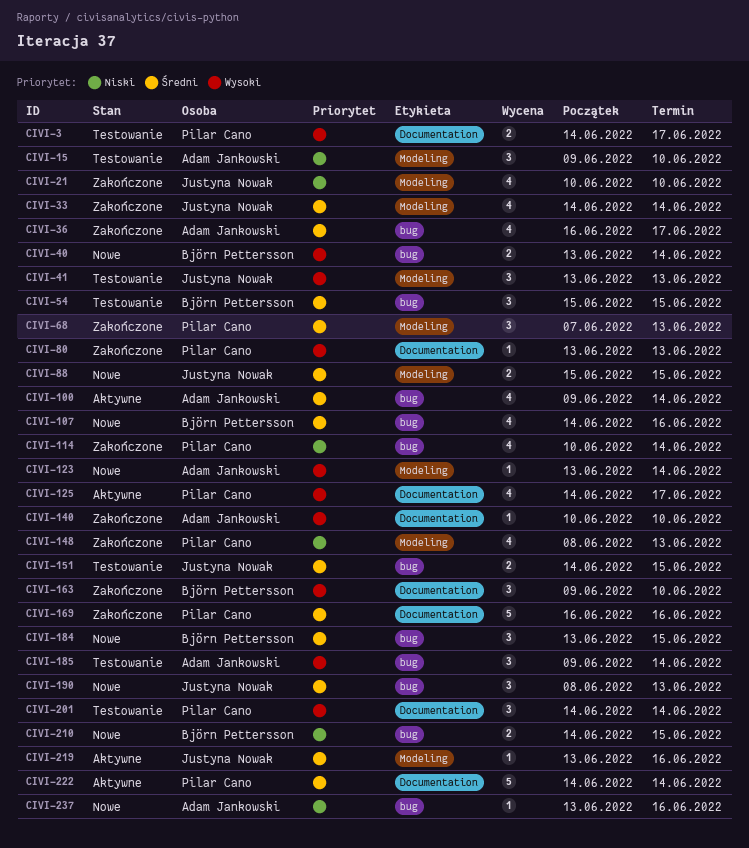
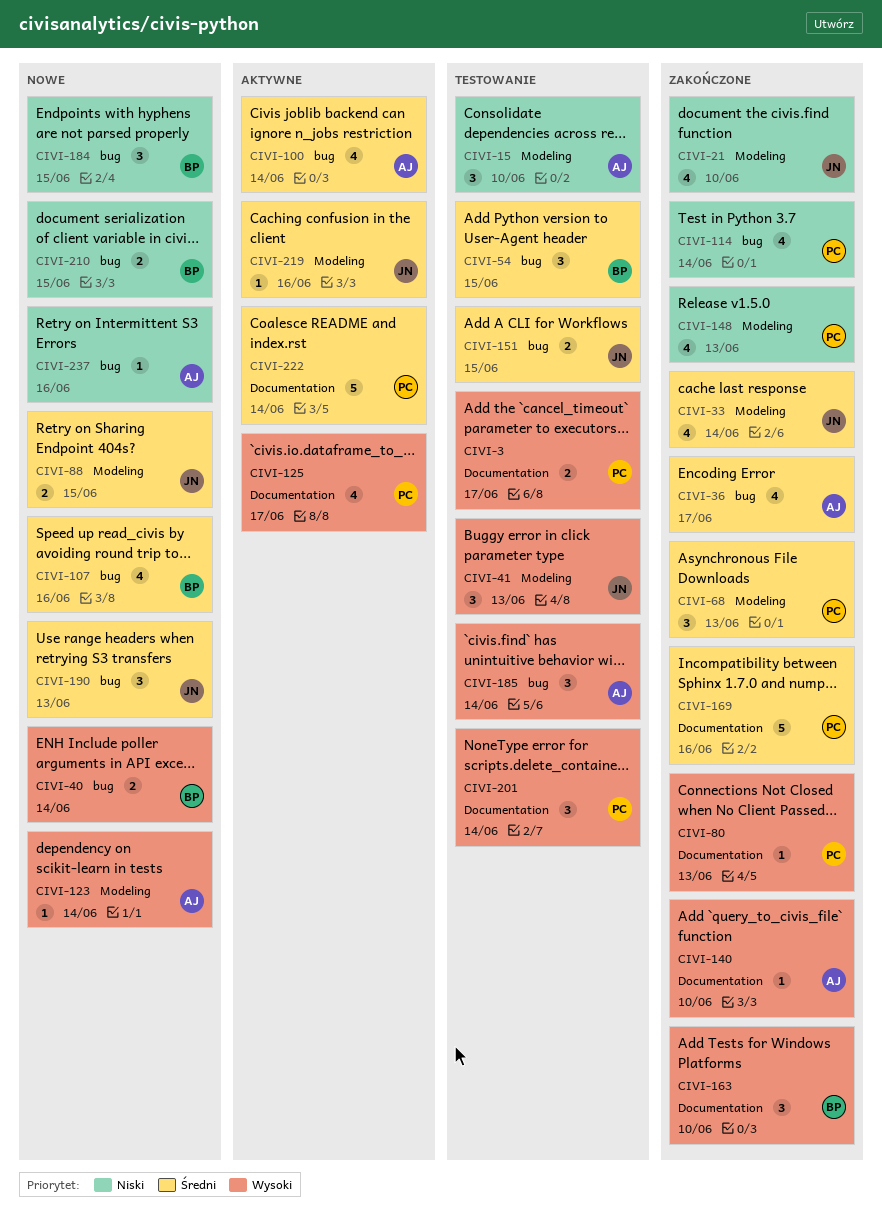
CIVI-184, priority: Średni -> Niski

